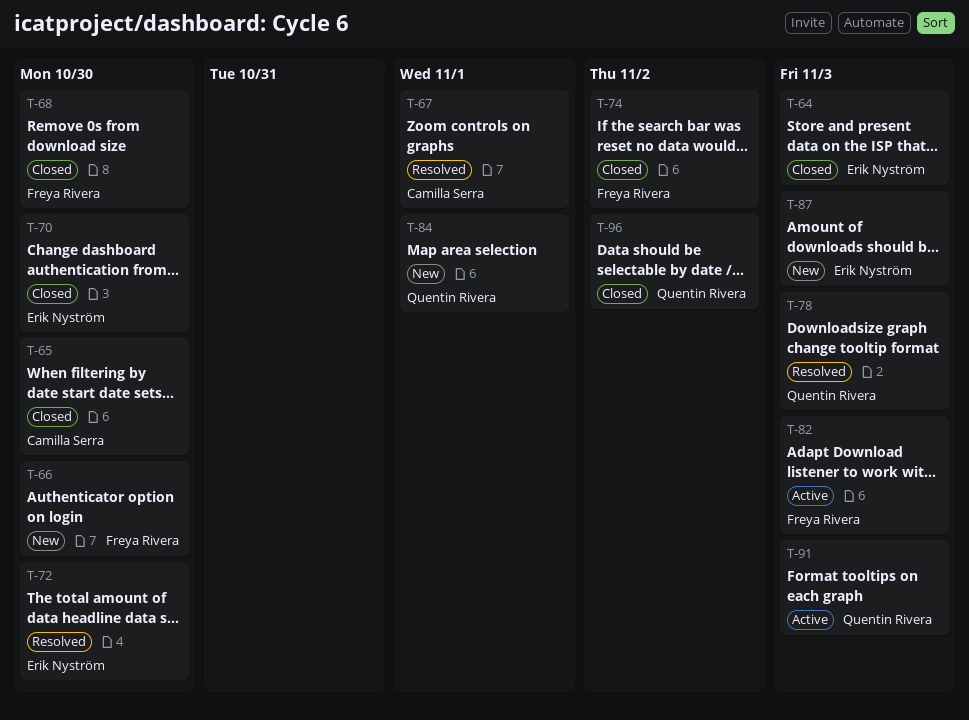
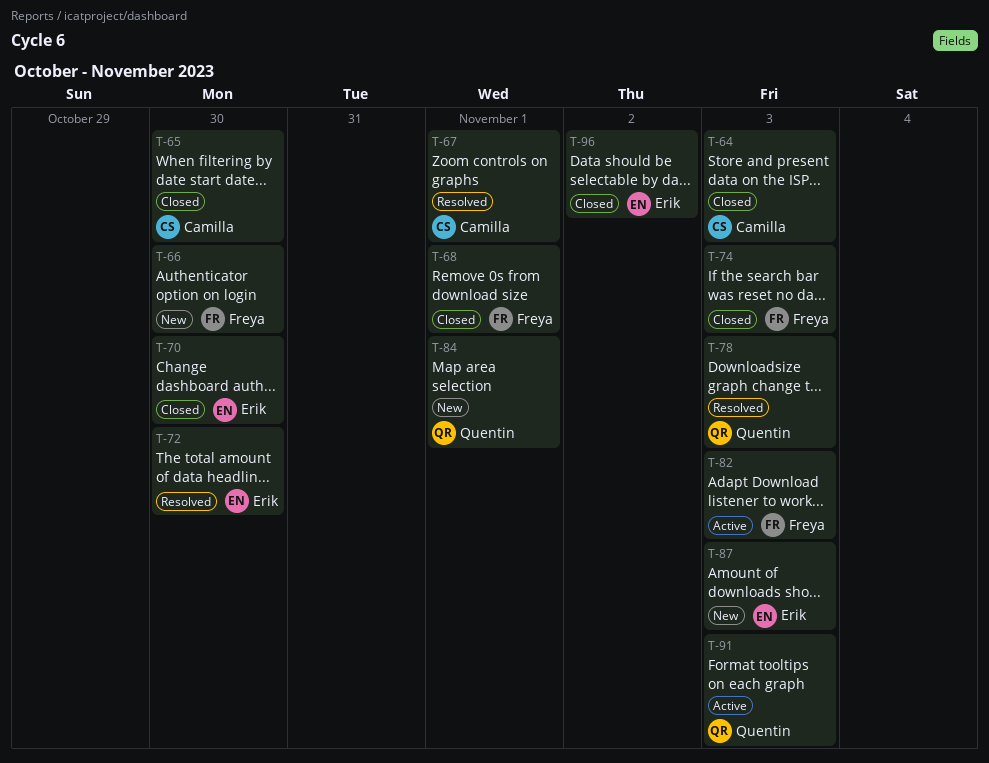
T-64, owner: Erik Nyström -> Camilla Serra
T-68, due: Oct 30 -> Nov 1
T-74, due: Nov 2 -> Nov 3
T-96, owner: Quentin Rivera -> Erik Nyström

